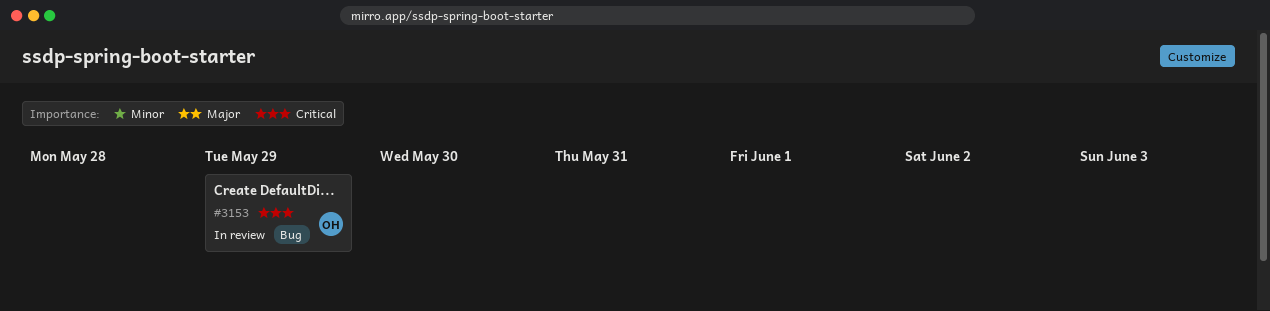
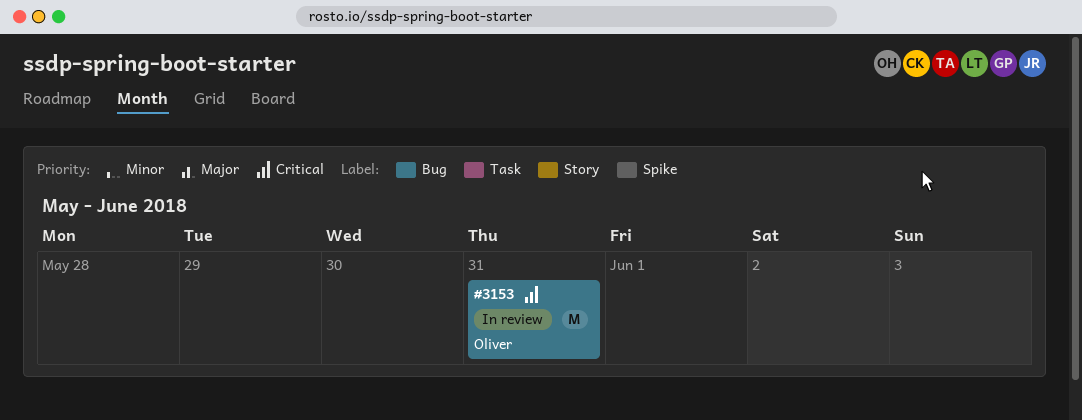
#3153, due: May 29 -> May 31

